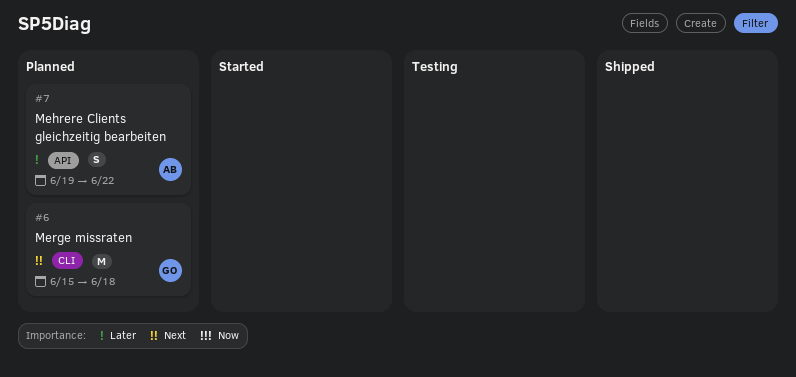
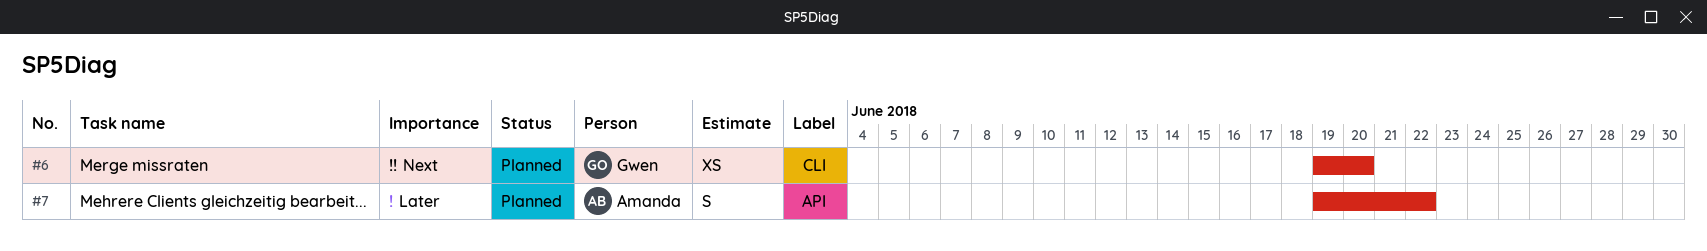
#6, estimate: M -> XS
#6, start: Jun 15 -> Jun 19
#6, due: Jun 18 -> Jun 20

